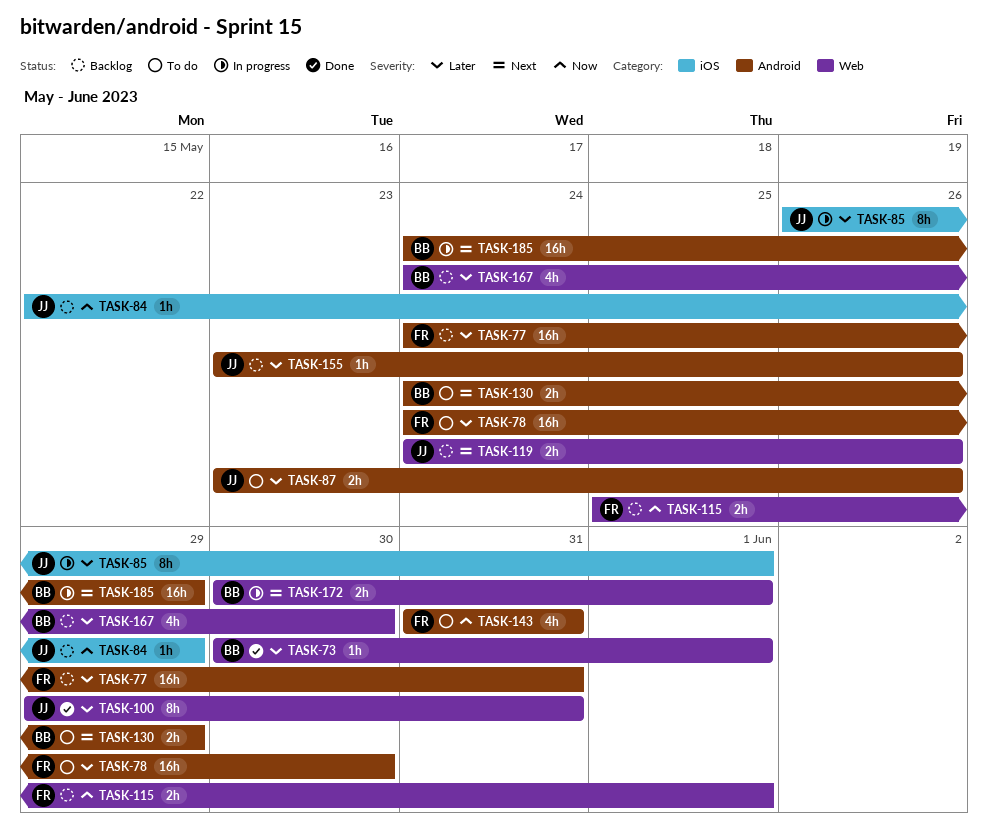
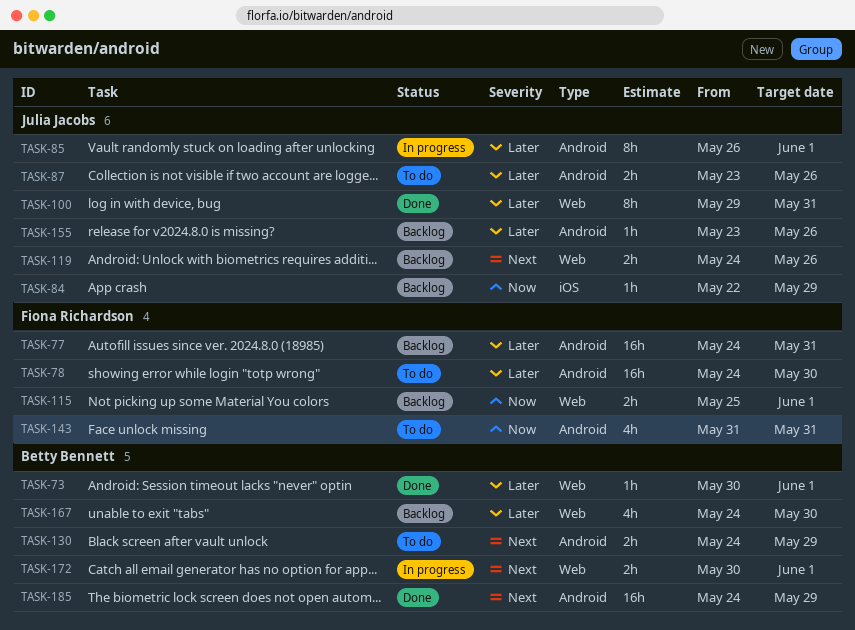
TASK-85, label: iOS -> Android
TASK-185, status: In progress -> Done

